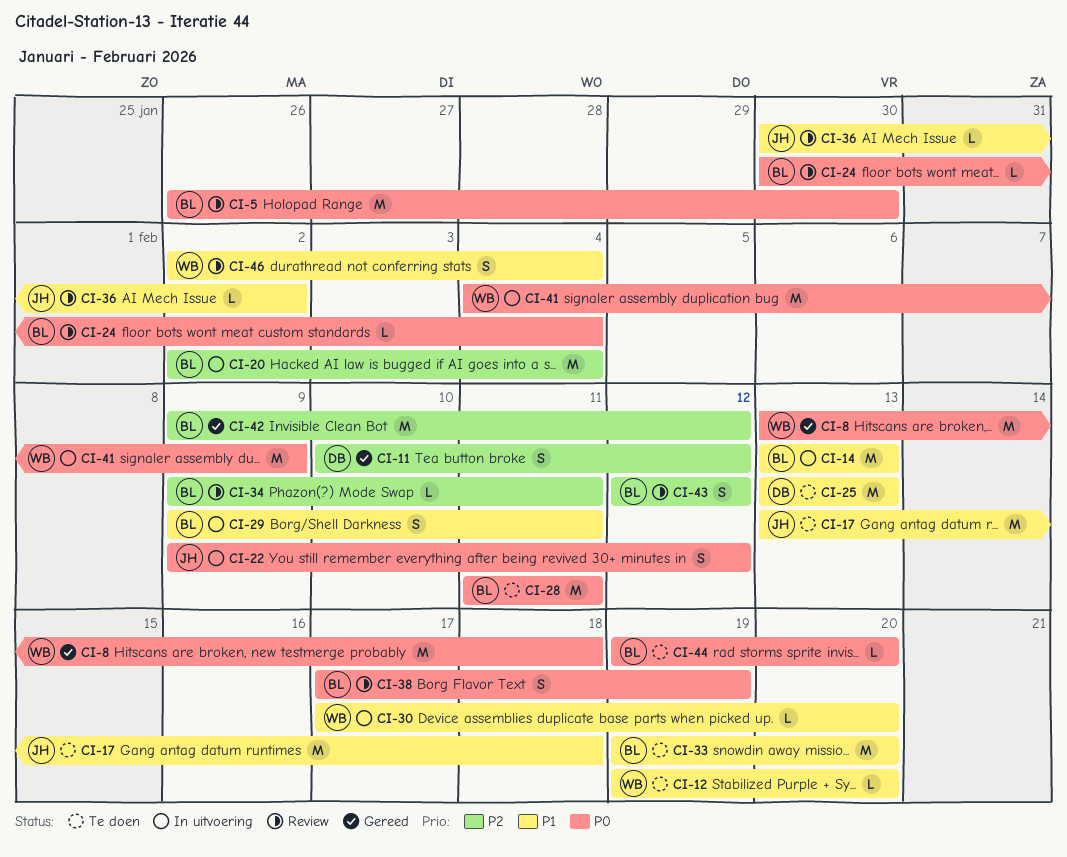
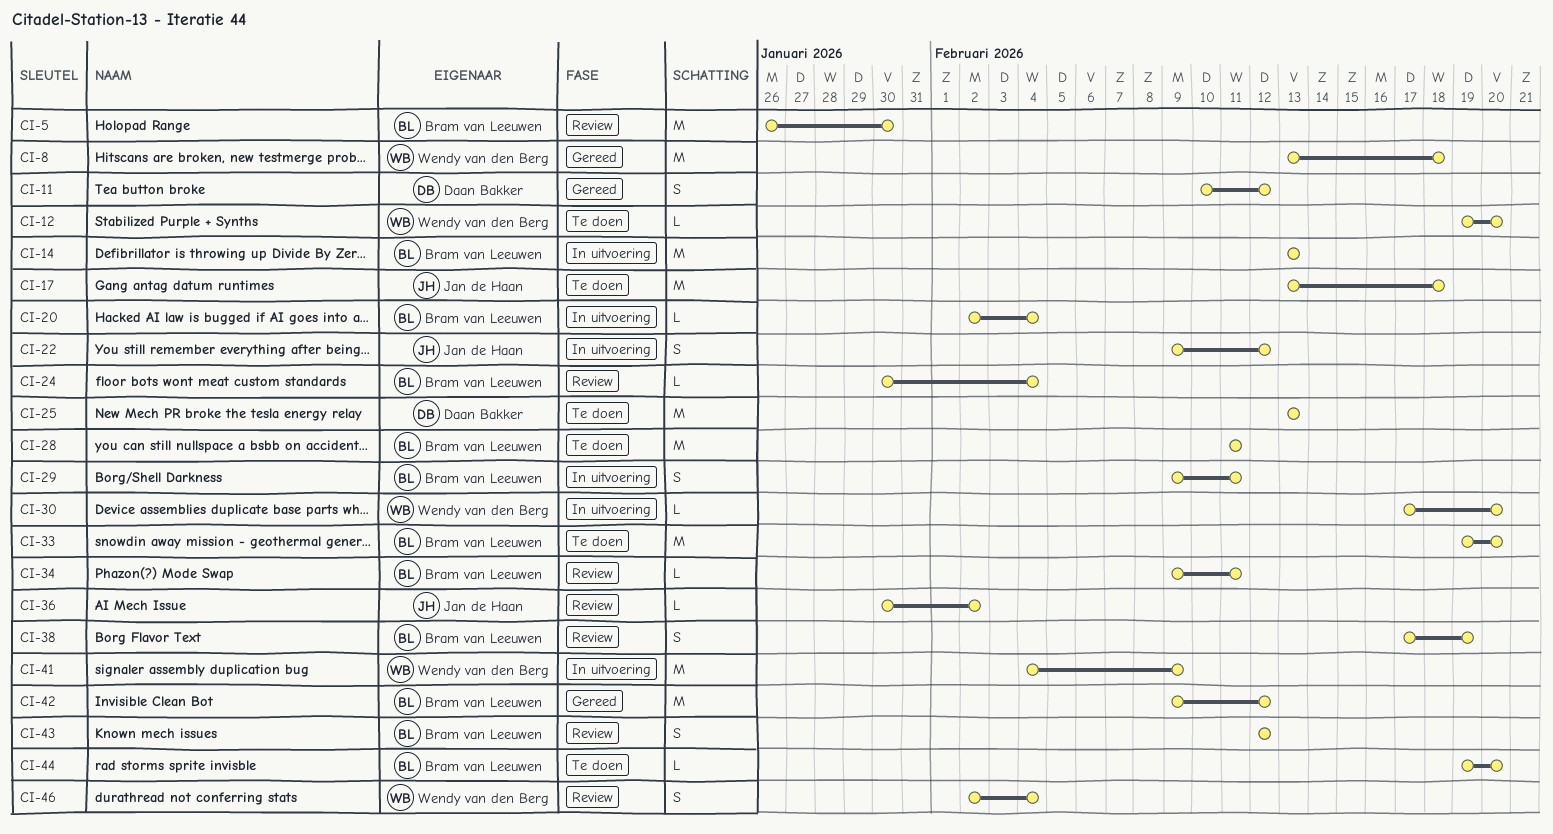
CI-20, estimate: M -> L

